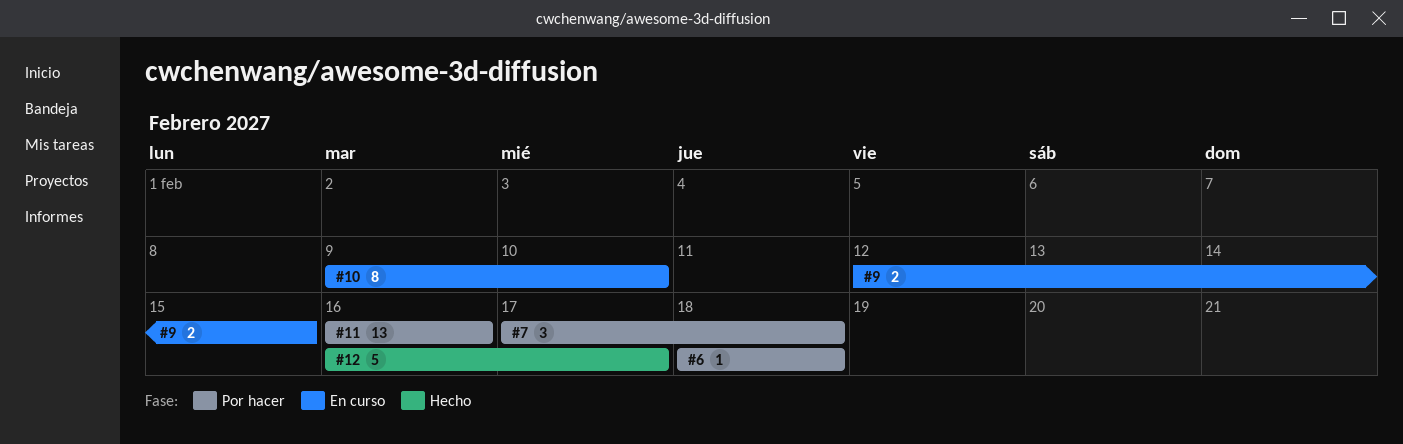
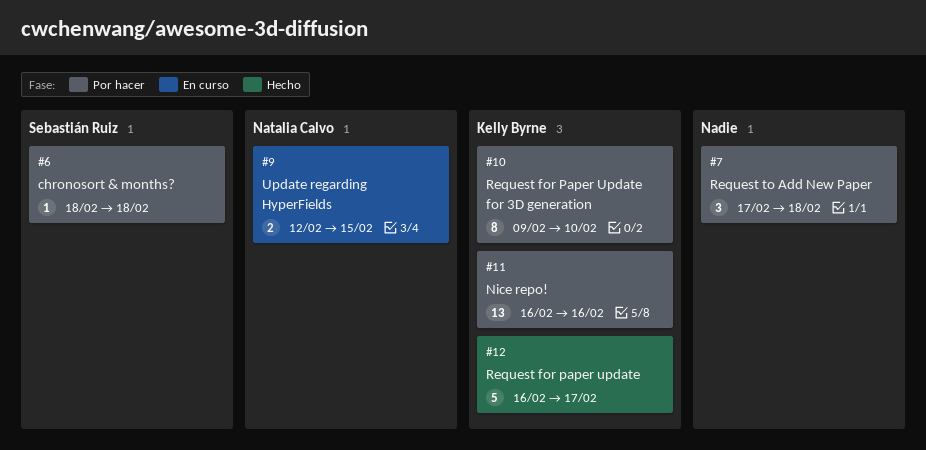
#10, status: En curso -> Por hacer

